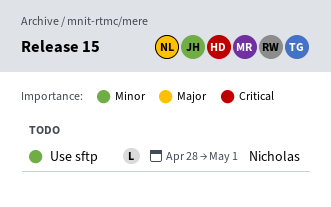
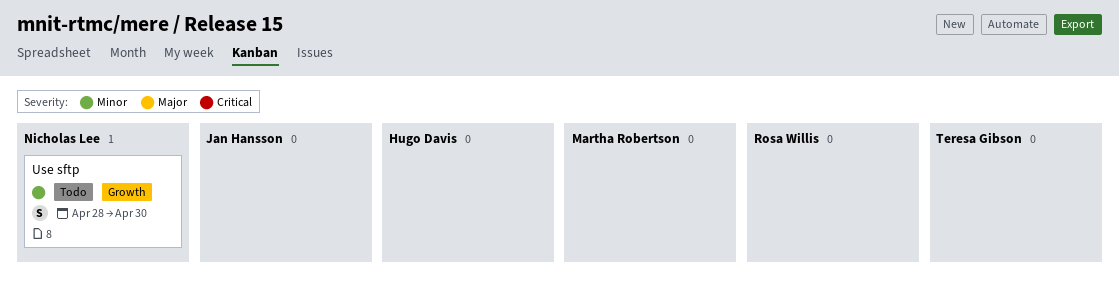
Use sftp, estimate: L -> S
Use sftp, due: May 1 -> Apr 30

